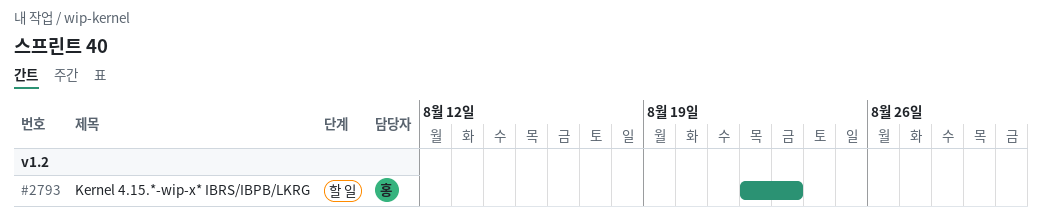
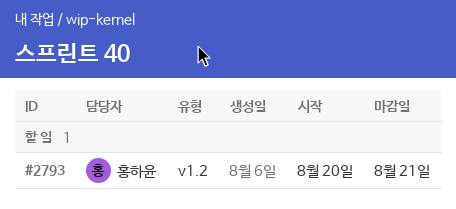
#2793, start: Aug 22 -> Aug 20
#2793, due: Aug 23 -> Aug 21

